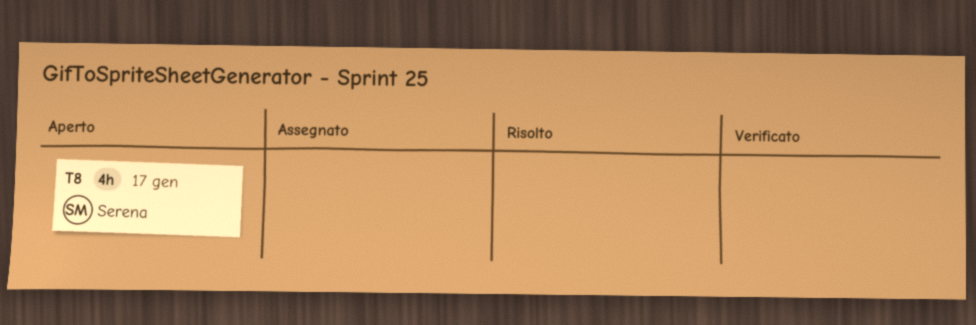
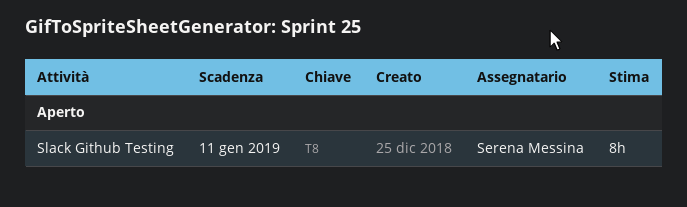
T8, estimate: 4h -> 8h
T8, due: Jan 17 -> Jan 11

